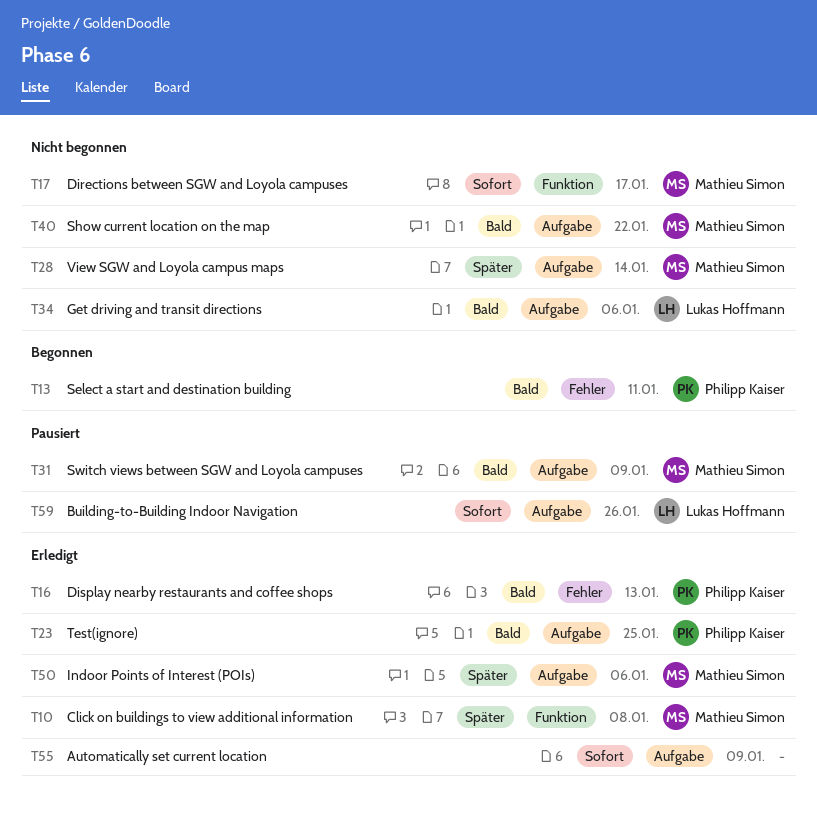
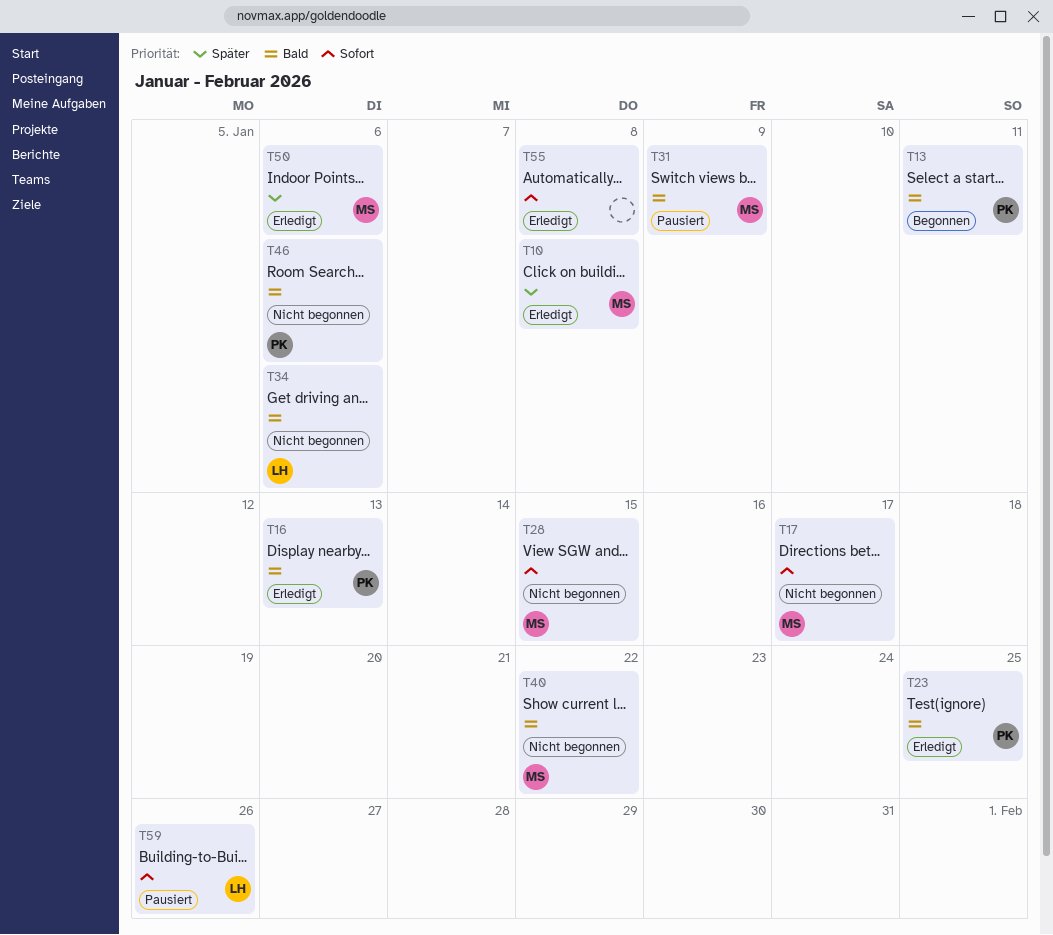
T28, priority: Später -> Sofort
T28, due: Jan 14 -> Jan 15
T46: none -> present
T55, due: Jan 9 -> Jan 8

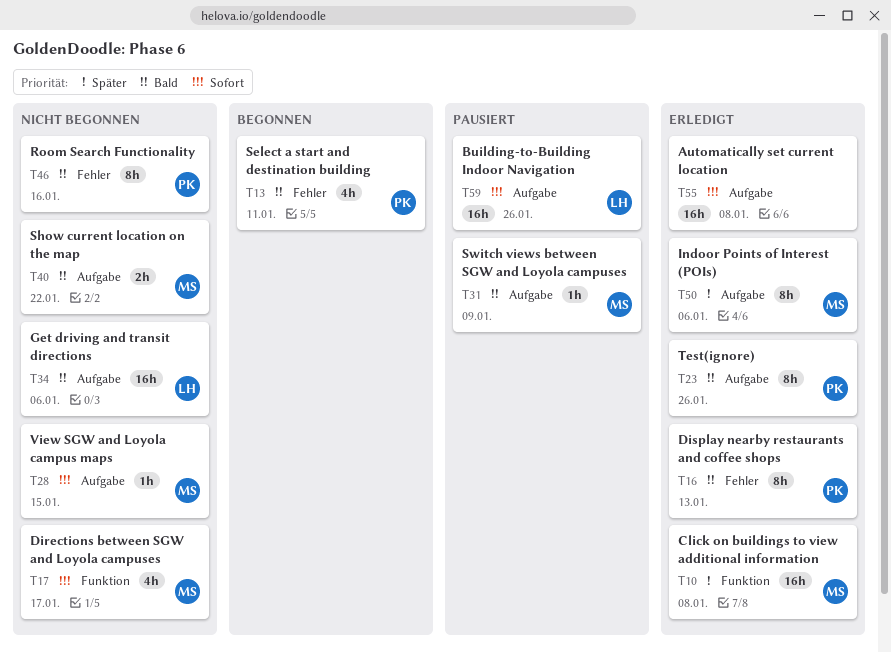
T23, due: Jan 25 -> Jan 26
T46, due: Jan 6 -> Jan 16

